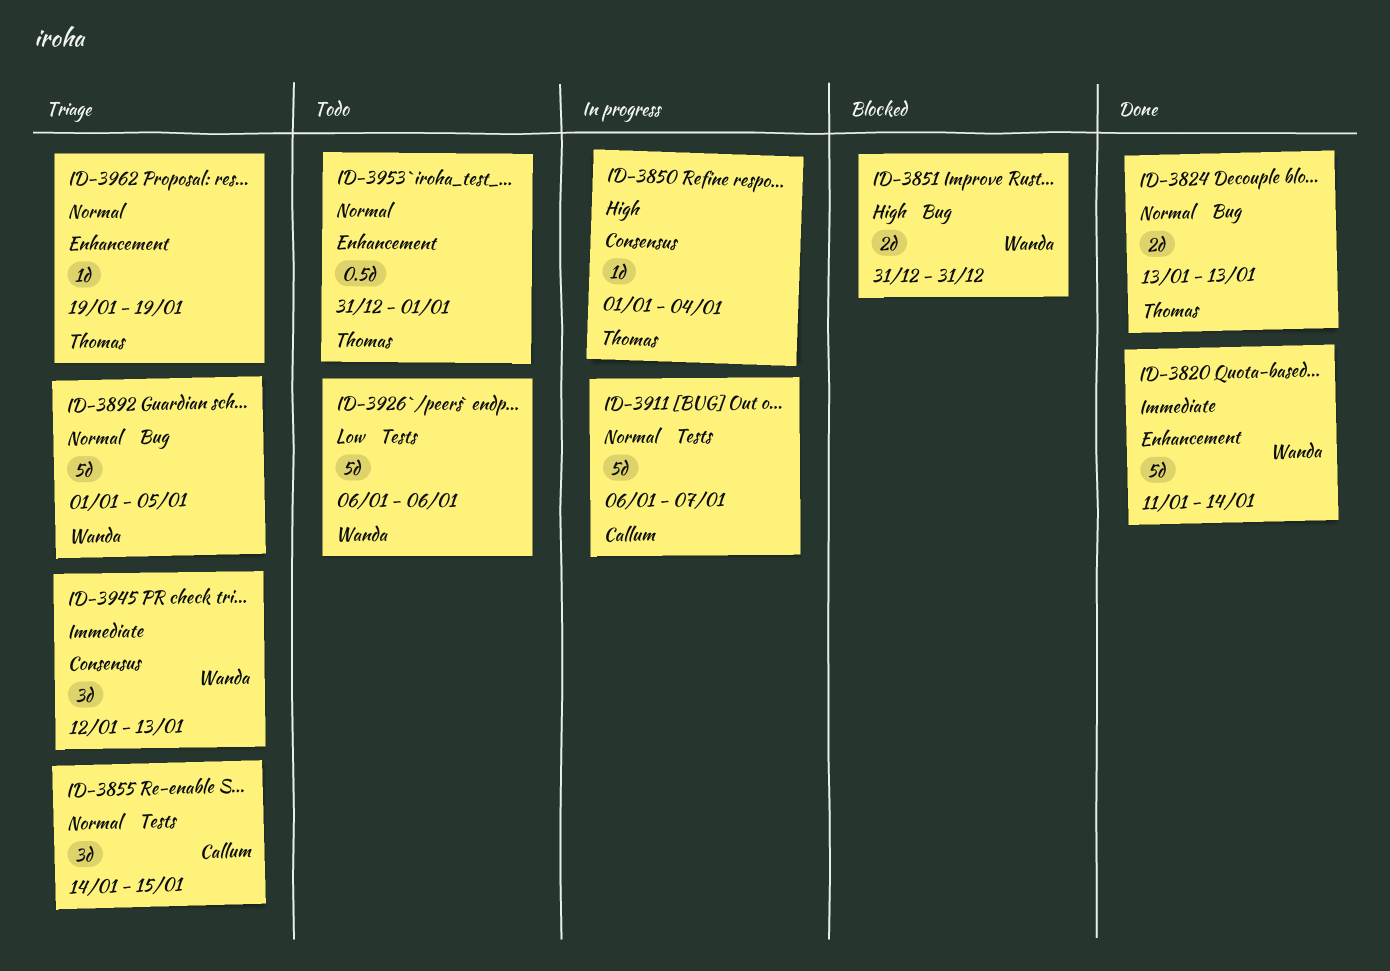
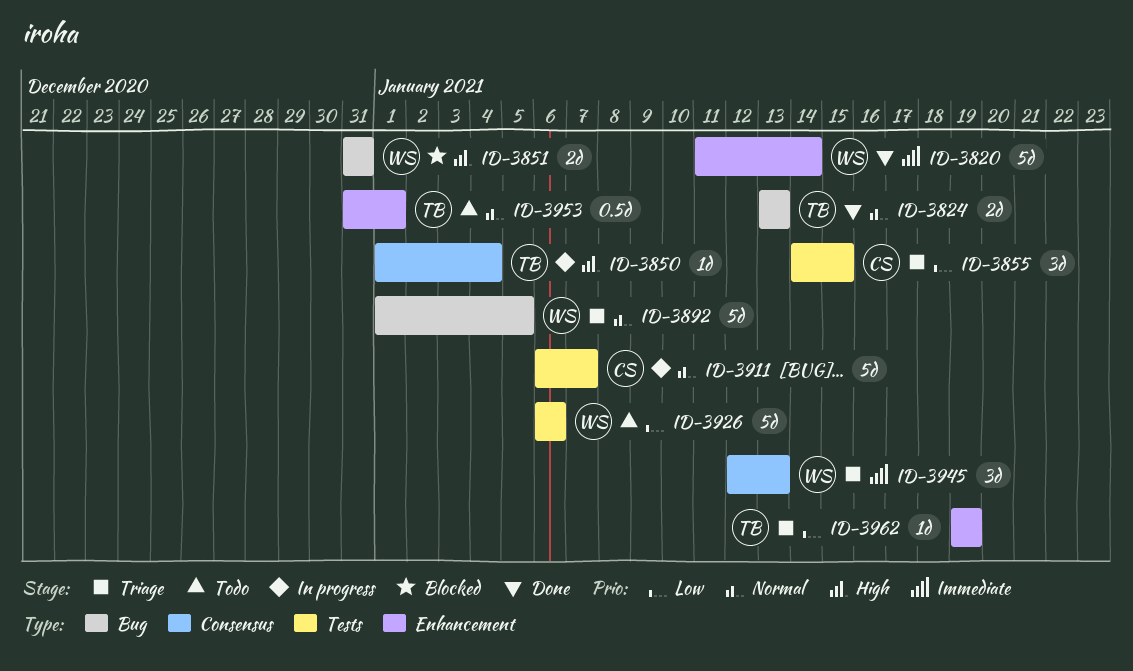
ID-3855, priority: Normal -> Low
ID-3962, priority: Normal -> Low

